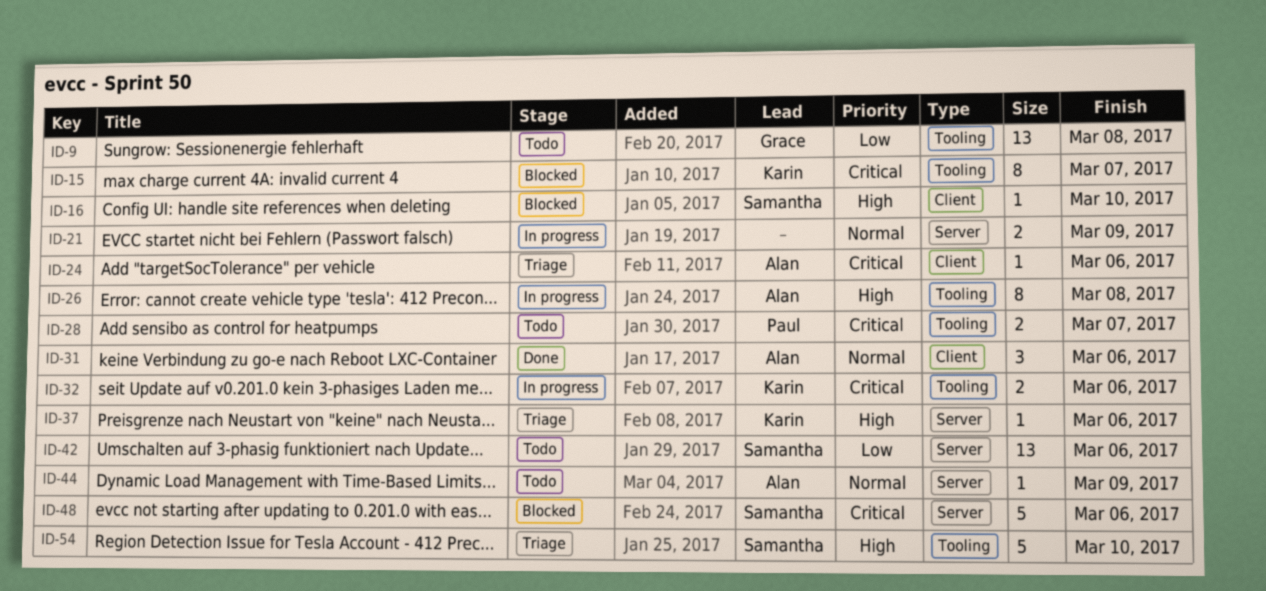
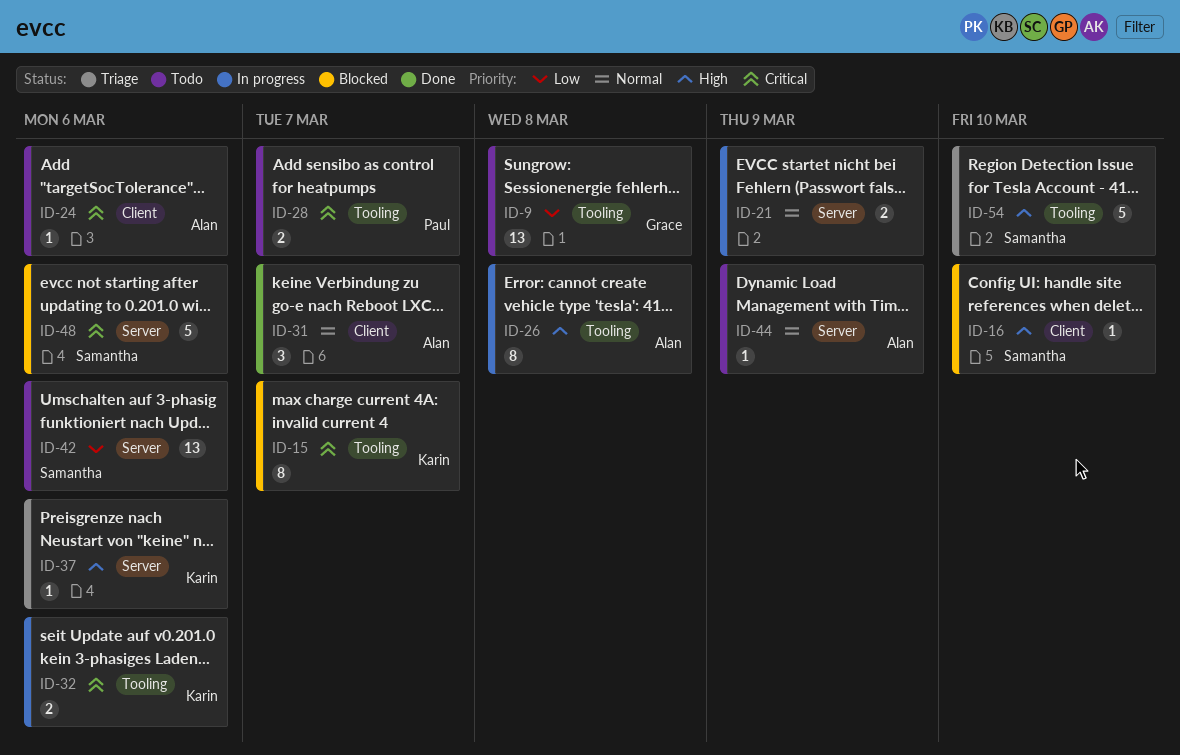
ID-24, status: Triage -> Todo
ID-31, due: Mar 6 -> Mar 7

